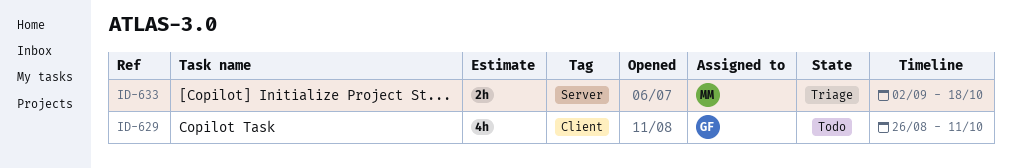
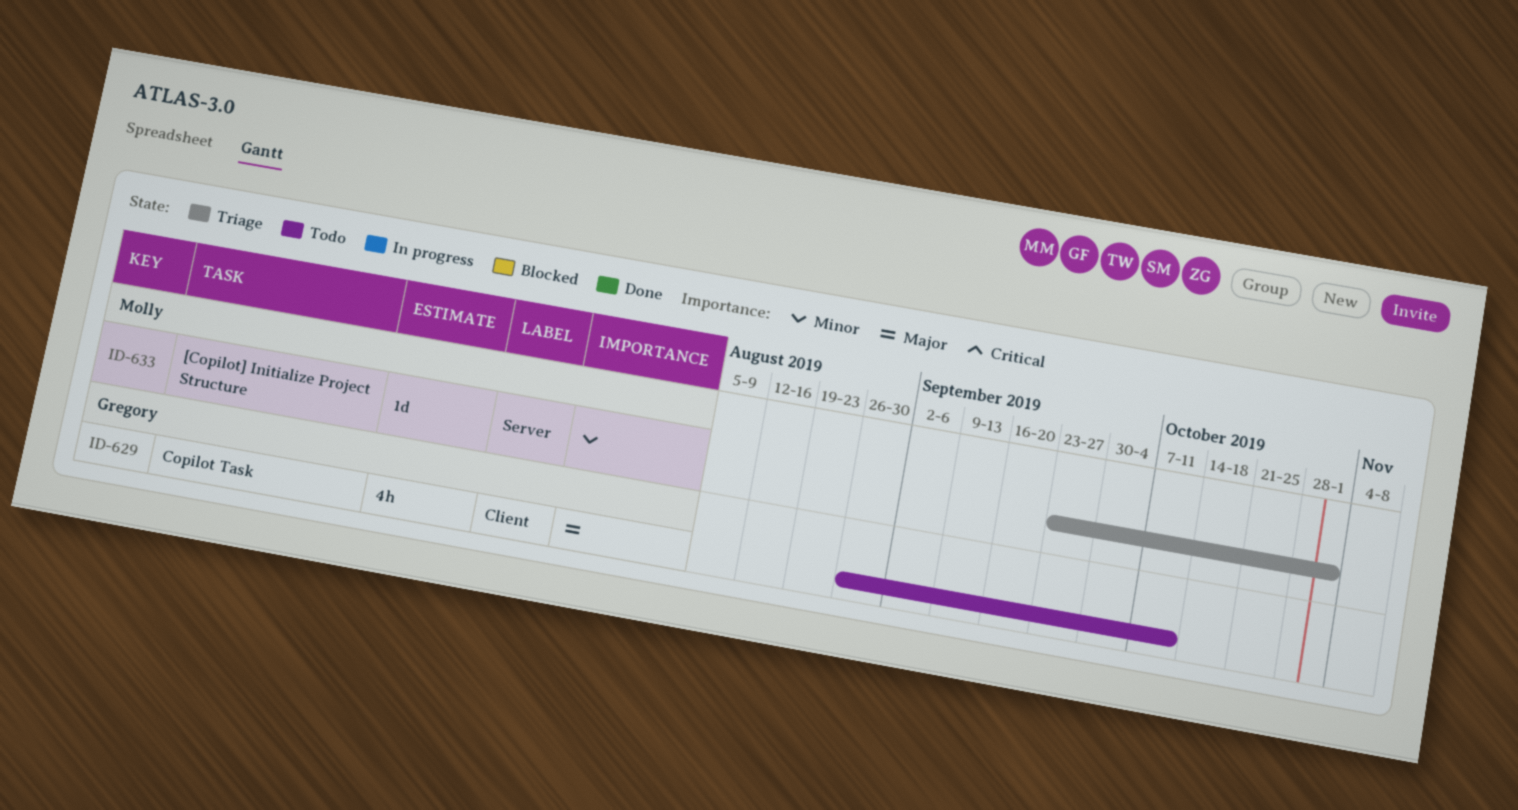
ID-633, estimate: 2h -> 1d
ID-633, start: Sep 2 -> Sep 23
ID-633, due: Oct 18 -> Nov 1

